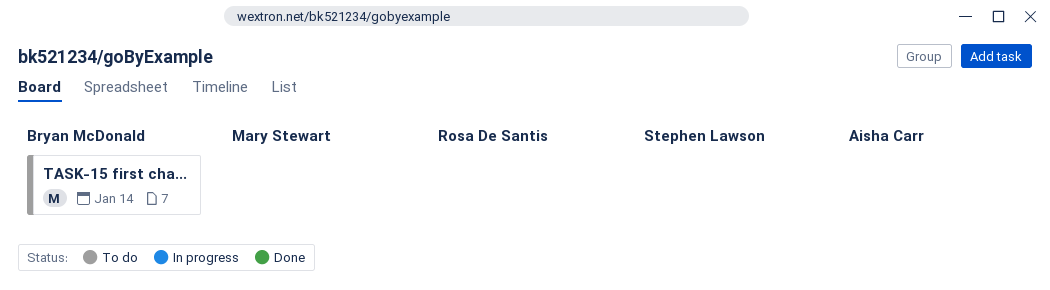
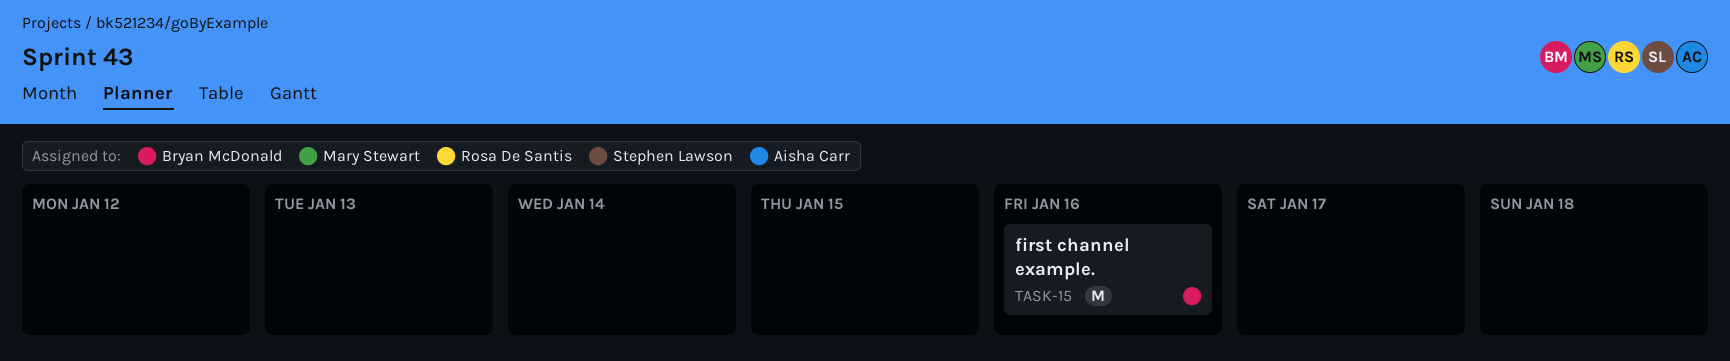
TASK-15, due: Jan 14 -> Jan 16

